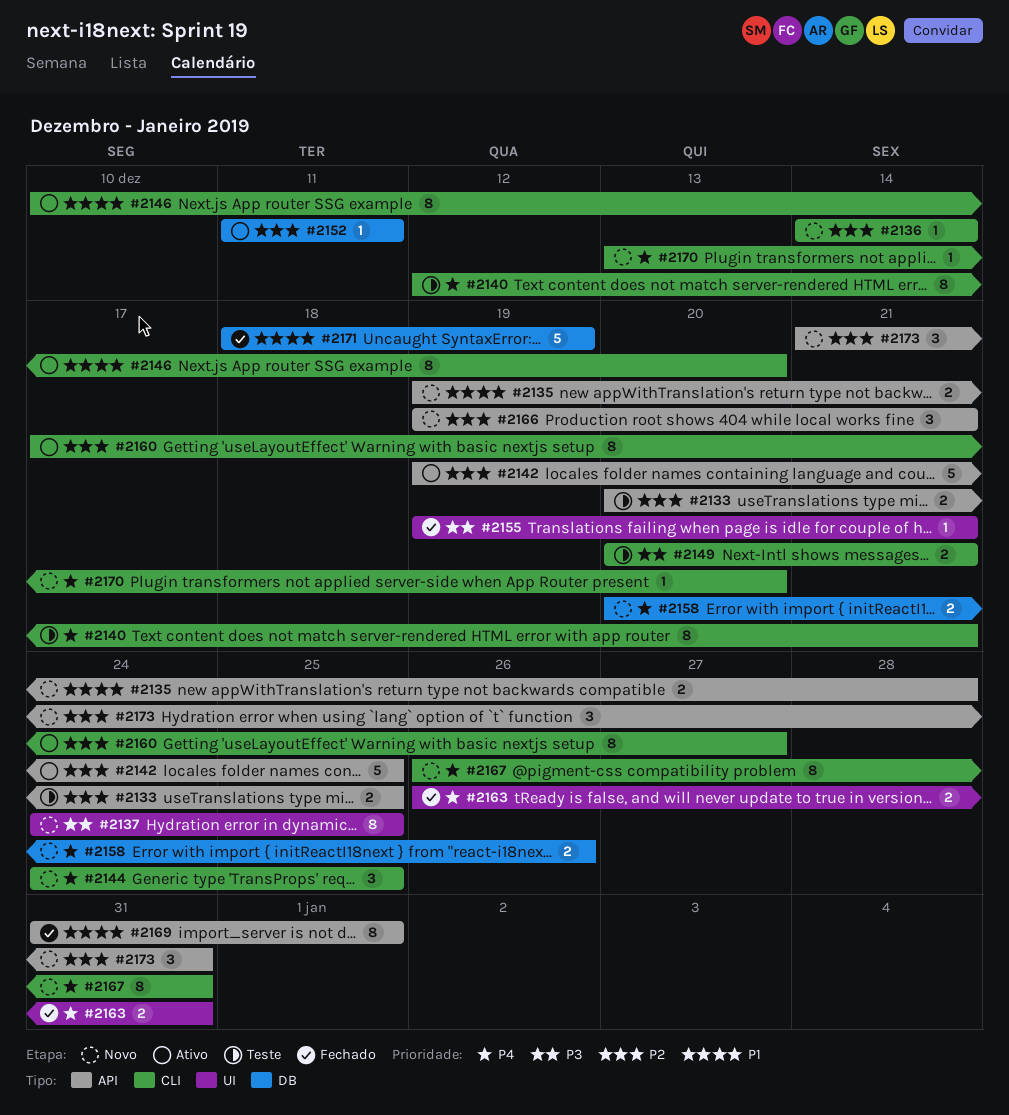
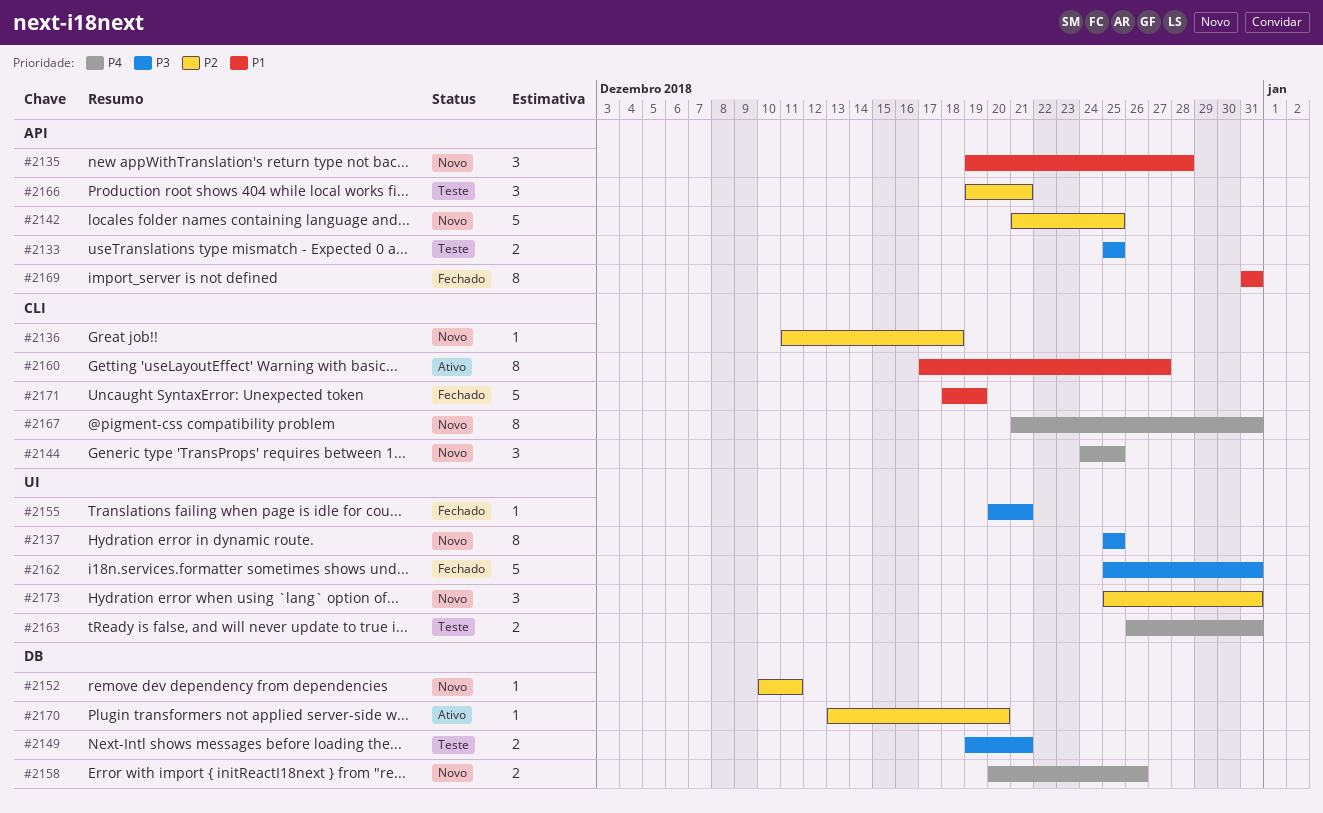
#2133, priority: P2 -> P3
#2133, start: Dec 20 -> Dec 25
#2135, estimate: 2 -> 3
#2136, start: Dec 14 -> Dec 11
#2136, due: Dec 14 -> Dec 18
#2137, start: Dec 24 -> Dec 25
#2140: present -> none
#2142, status: Ativo -> Novo
#2142, start: Dec 19 -> Dec 21
#2146: present -> none
#2149, label: CLI -> DB
#2149, start: Dec 20 -> Dec 19
#2152, status: Ativo -> Novo
#2152, start: Dec 11 -> Dec 10
#2155, start: Dec 19 -> Dec 20
#2160, priority: P2 -> P1
#2162: none -> present
#2163, status: Fechado -> Teste
#2166, status: Novo -> Teste
#2167, start: Dec 26 -> Dec 21
#2169, due: Jan 1 -> Dec 31
#2170, status: Novo -> Ativo
#2170, priority: P4 -> P2
#2170, label: CLI -> DB
#2171, label: DB -> CLI
#2173, label: API -> UI
#2173, start: Dec 21 -> Dec 25

